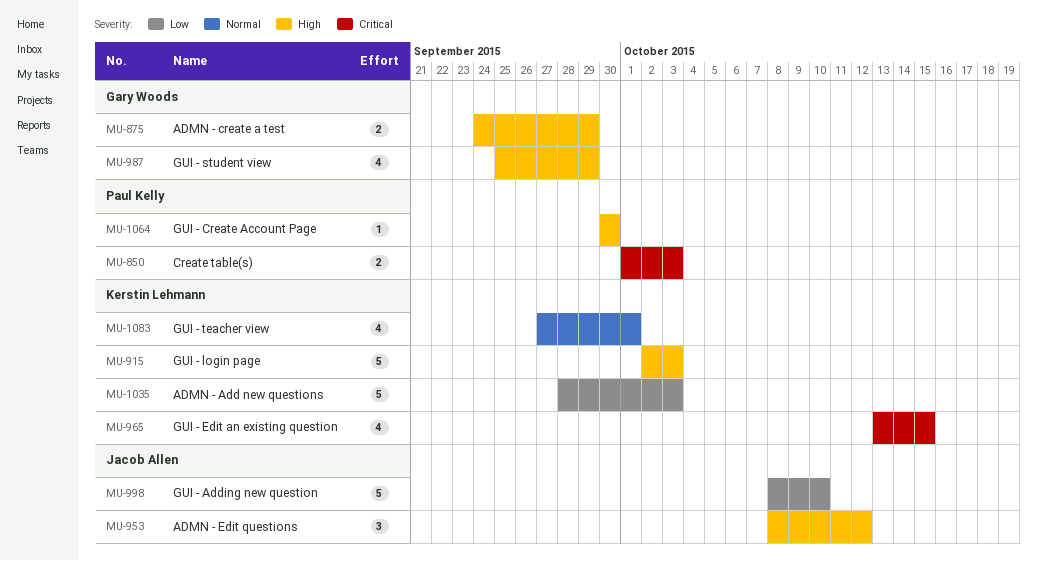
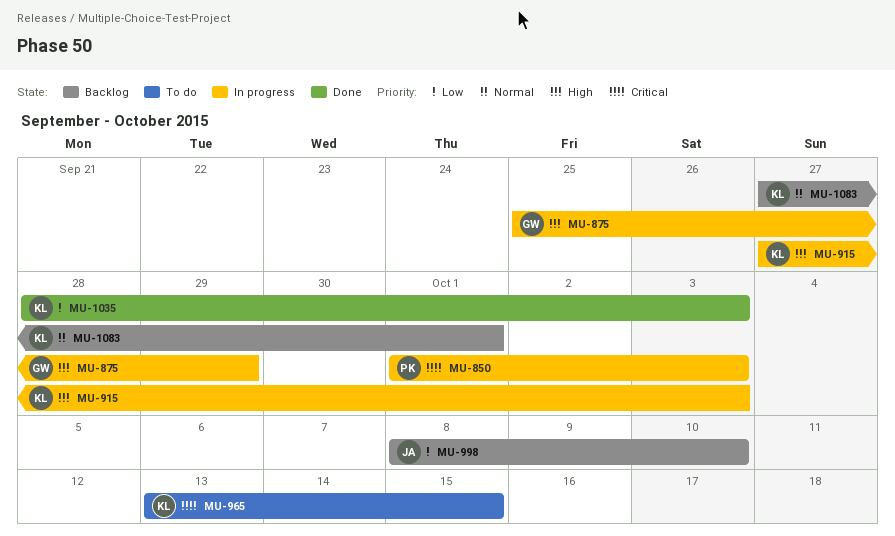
MU-875, start: Sep 24 -> Sep 25
MU-915, start: Oct 2 -> Sep 27
MU-953: present -> none
MU-987: present -> none
MU-1064: present -> none

